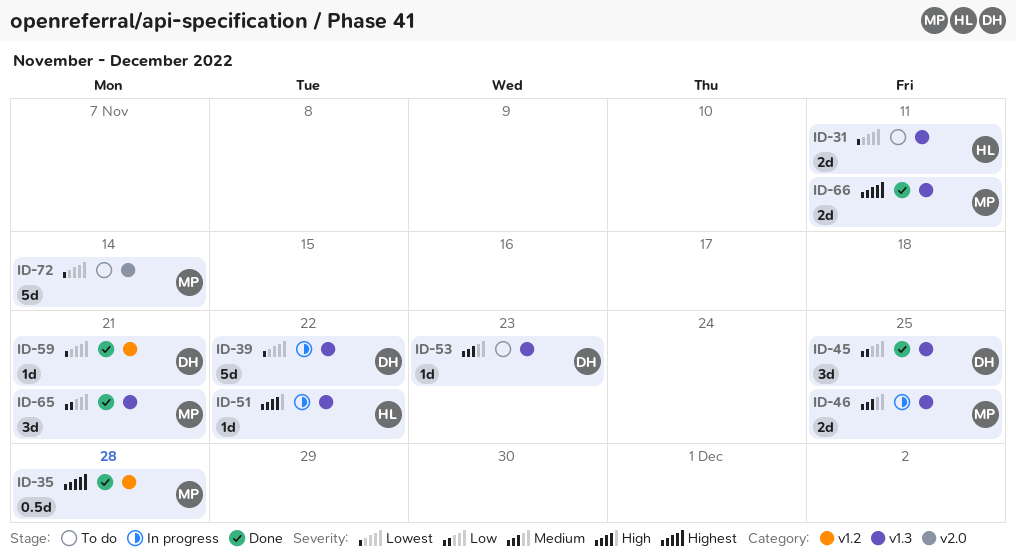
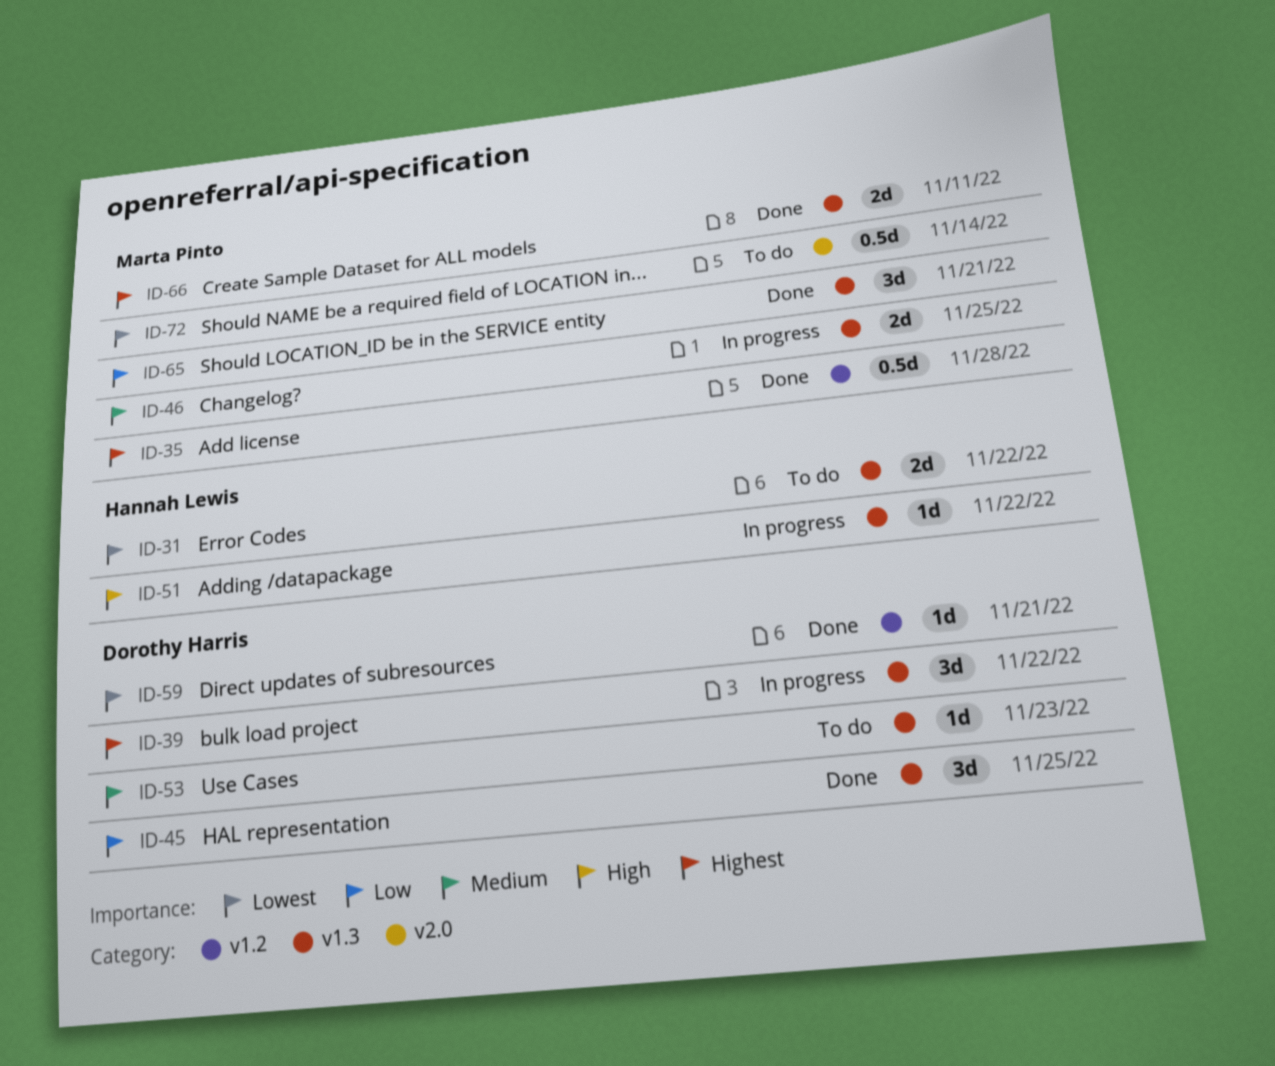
ID-31, due: Nov 11 -> Nov 22
ID-39, priority: Lowest -> Highest
ID-39, estimate: 5d -> 3d
ID-72, estimate: 5d -> 0.5d

